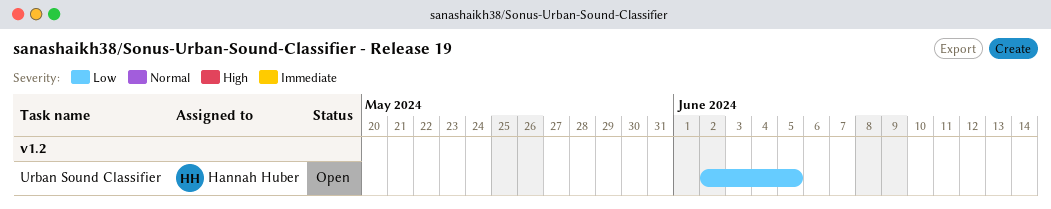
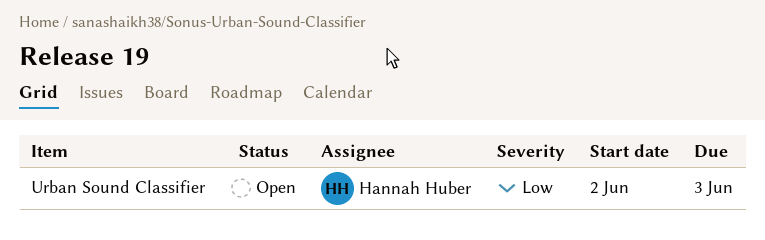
Urban Sound Classifier, due: Jun 5 -> Jun 3

